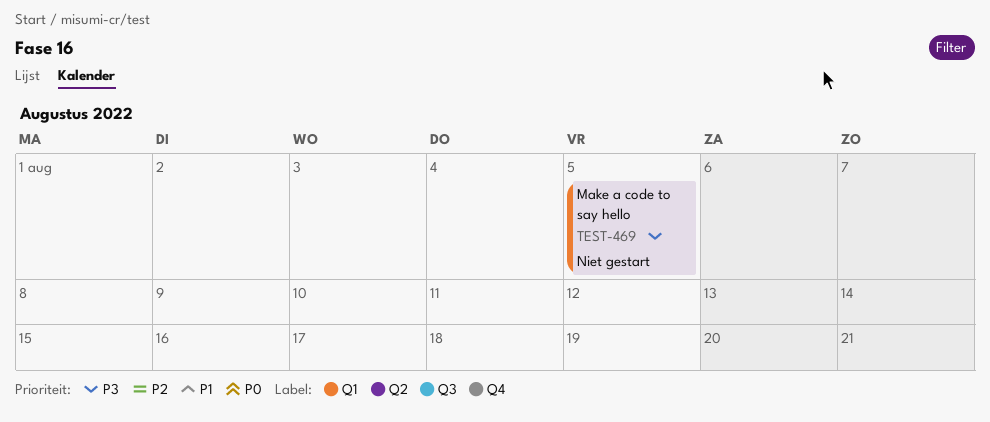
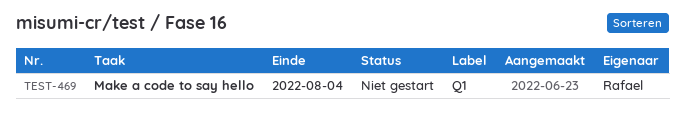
TEST-469, due: Aug 5 -> Aug 4

